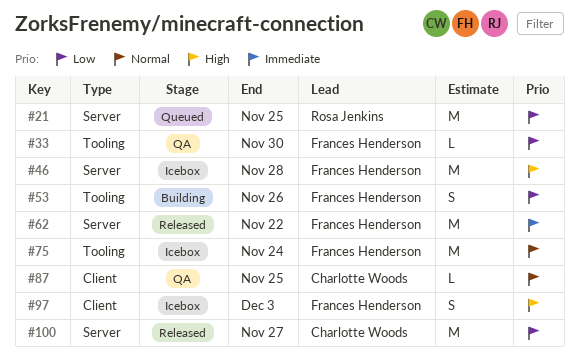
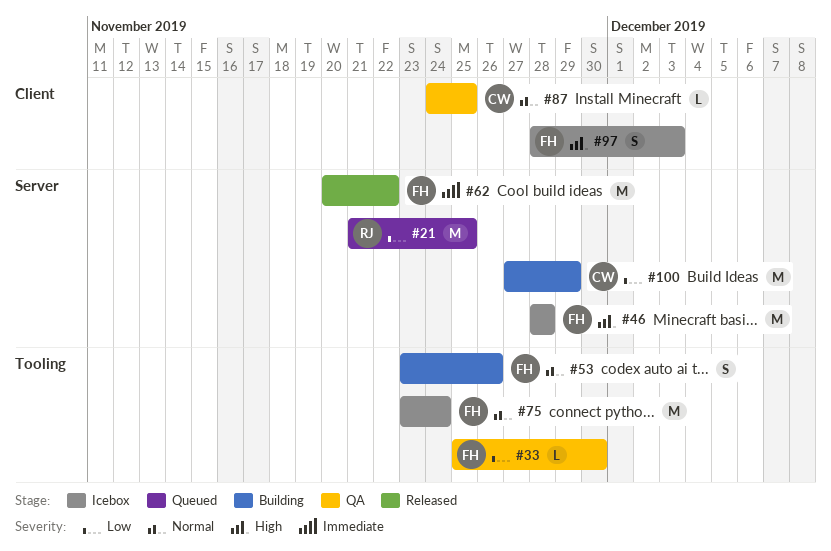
#53, priority: Low -> Normal
#100, status: Released -> Building
#100, due: Nov 27 -> Nov 29

